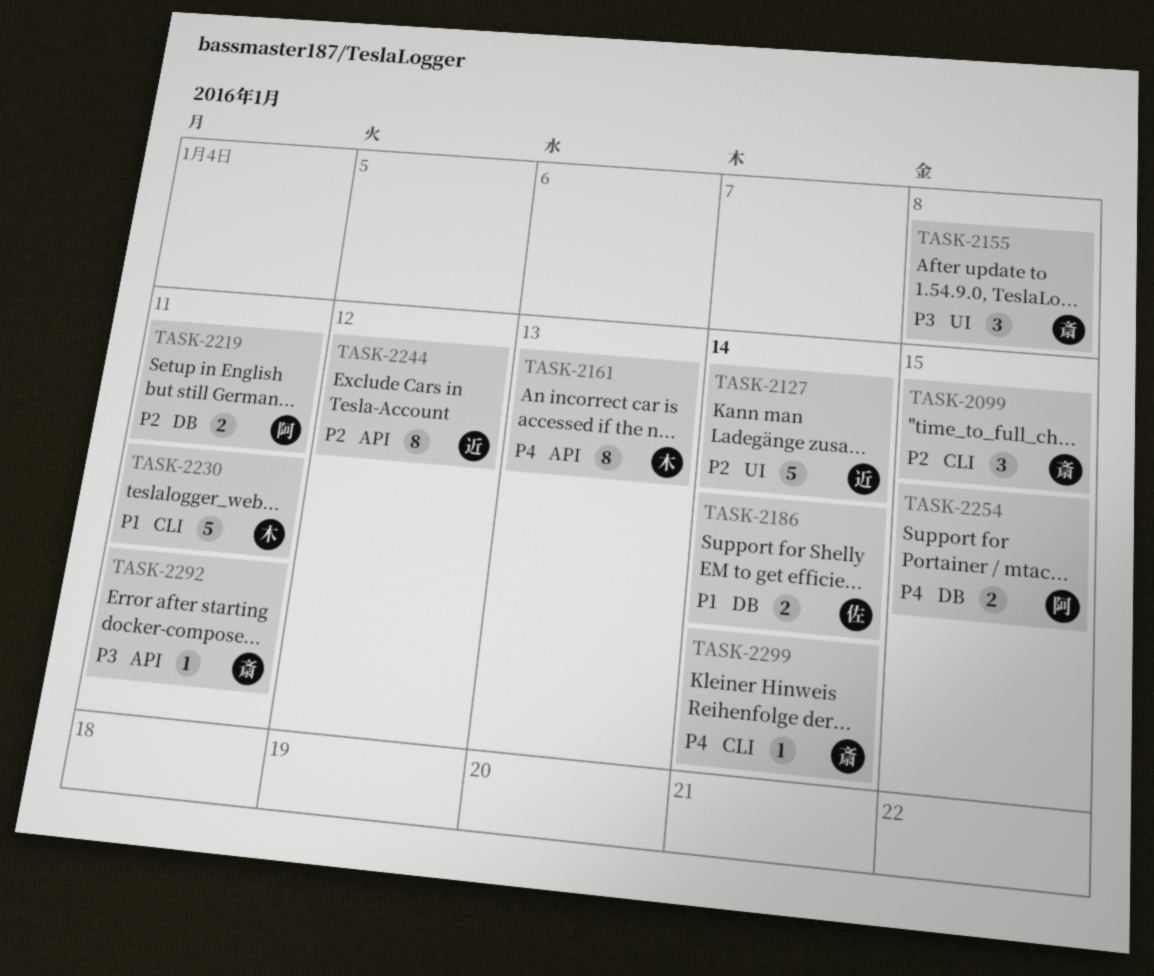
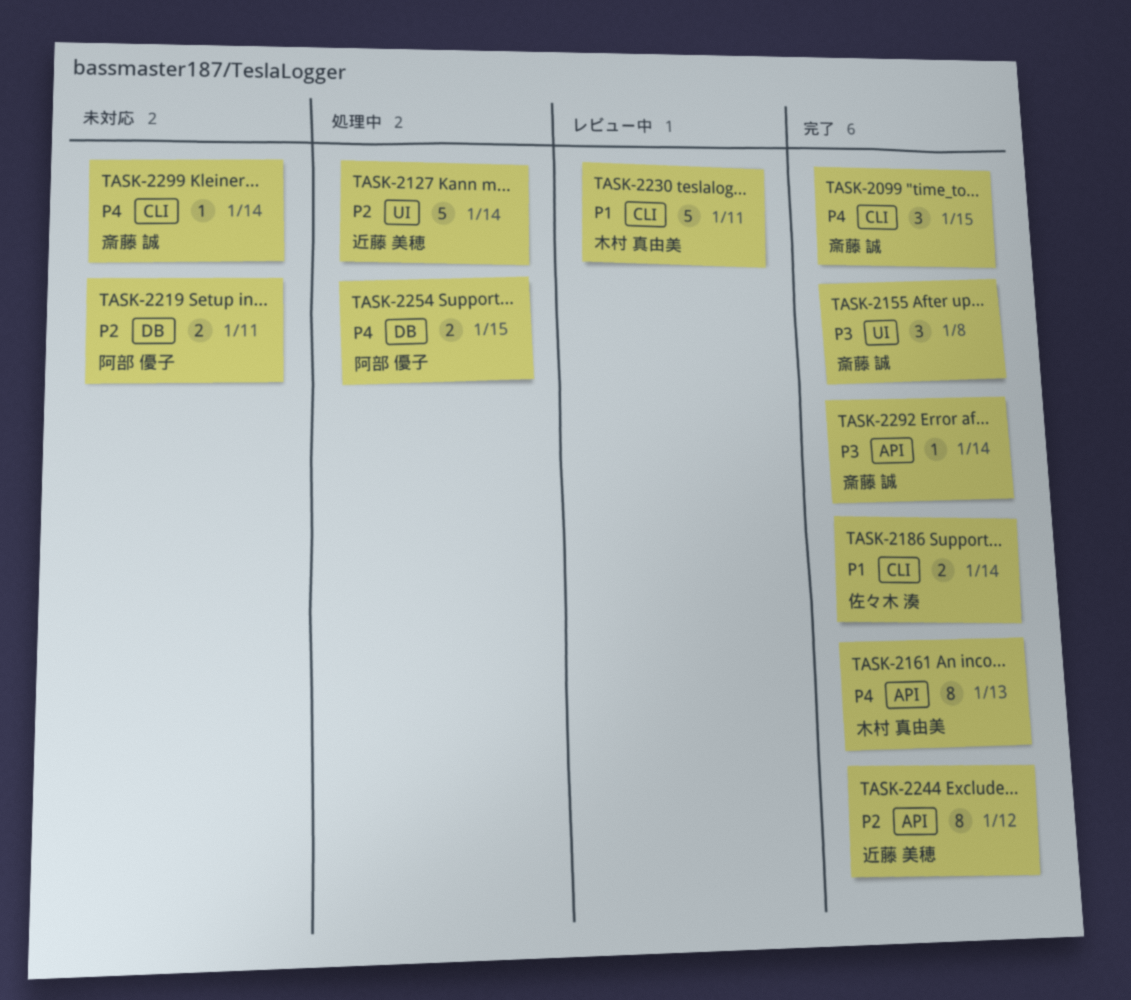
TASK-2099, priority: P2 -> P4
TASK-2186, label: DB -> CLI
TASK-2292, due: Jan 11 -> Jan 14

